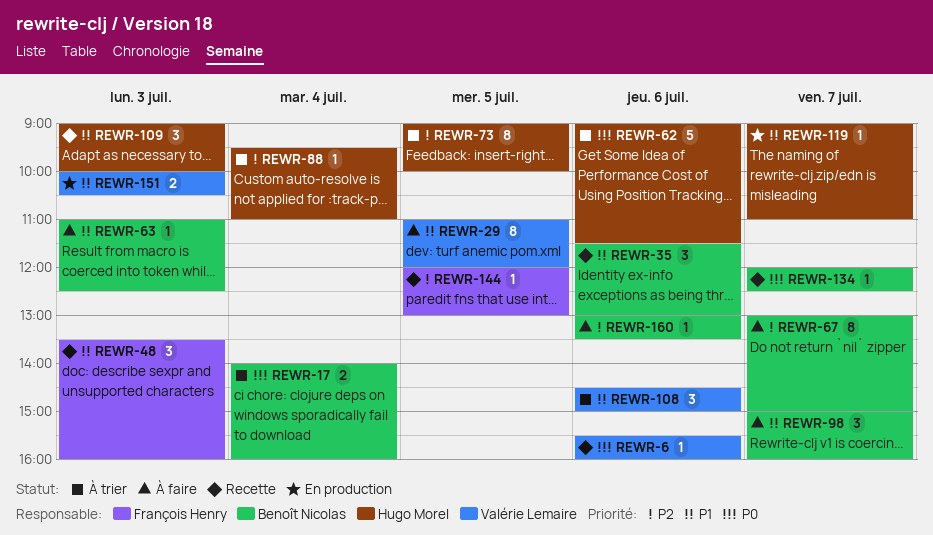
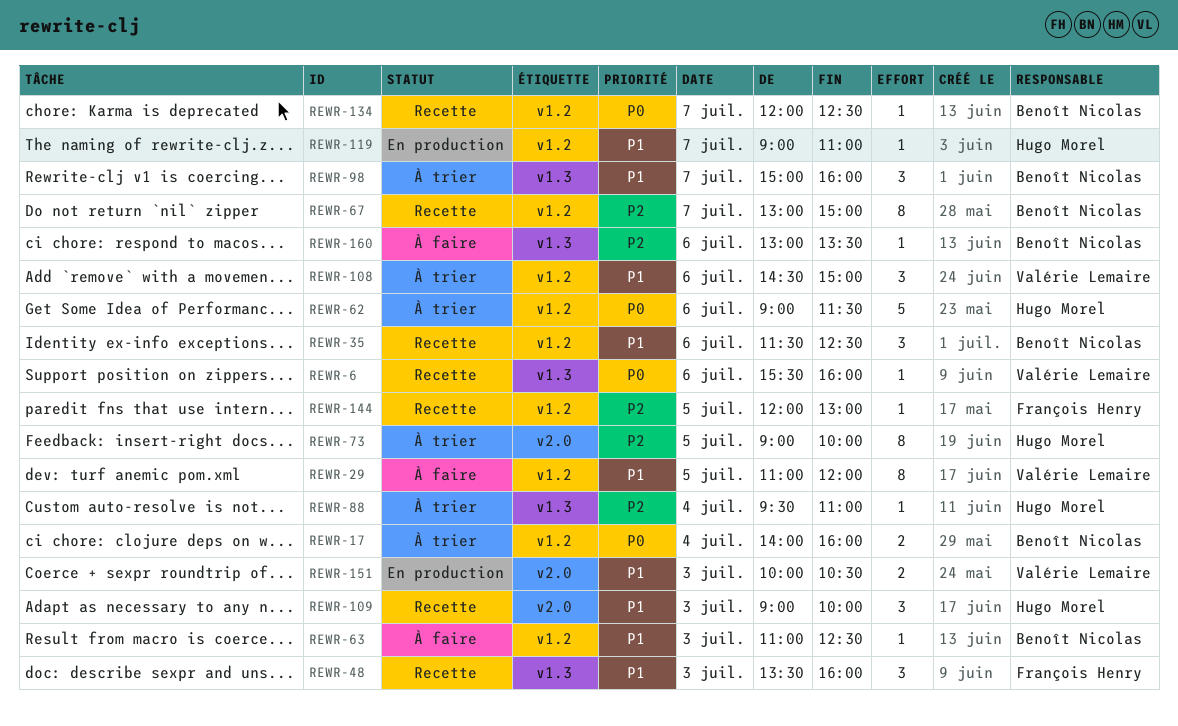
REWR-35, ends: 13:00 -> 12:30
REWR-67, status: À faire -> Recette
REWR-98, status: À faire -> À trier

